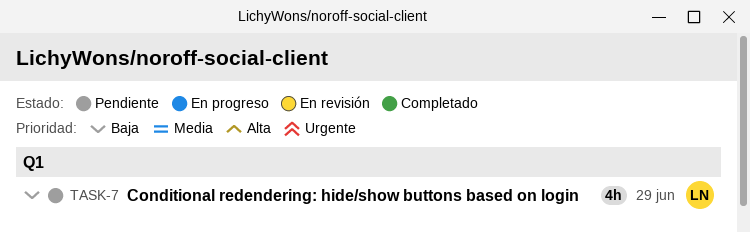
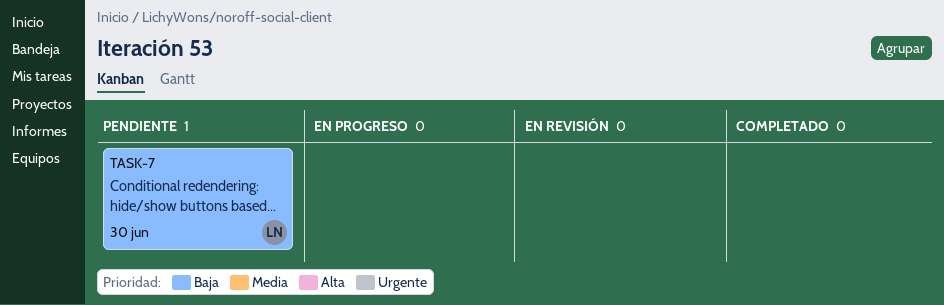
TASK-7, due: Jun 29 -> Jun 30

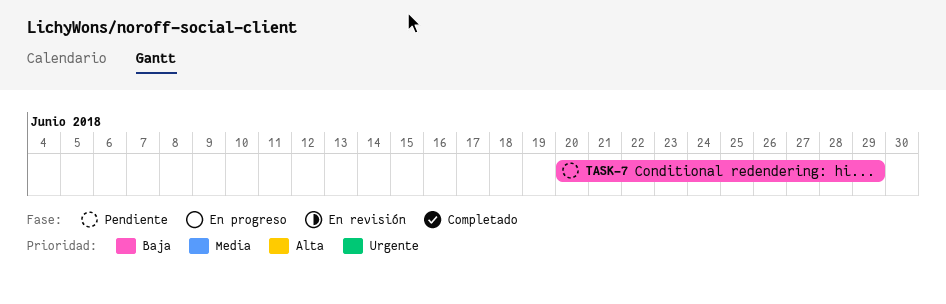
TASK-7, due: Jun 30 -> Jun 29

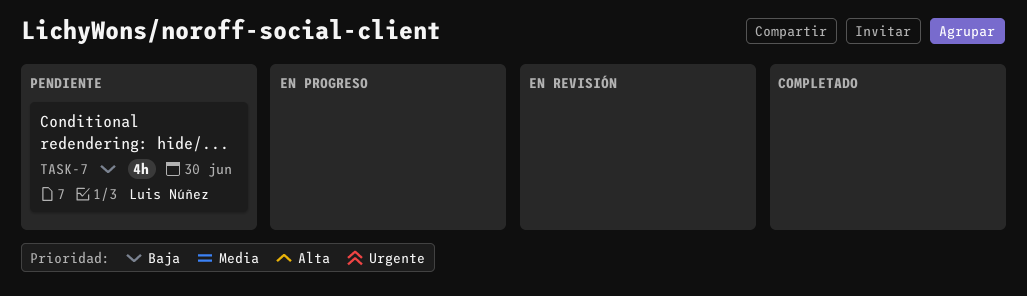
TASK-7, due: Jun 29 -> Jun 30

